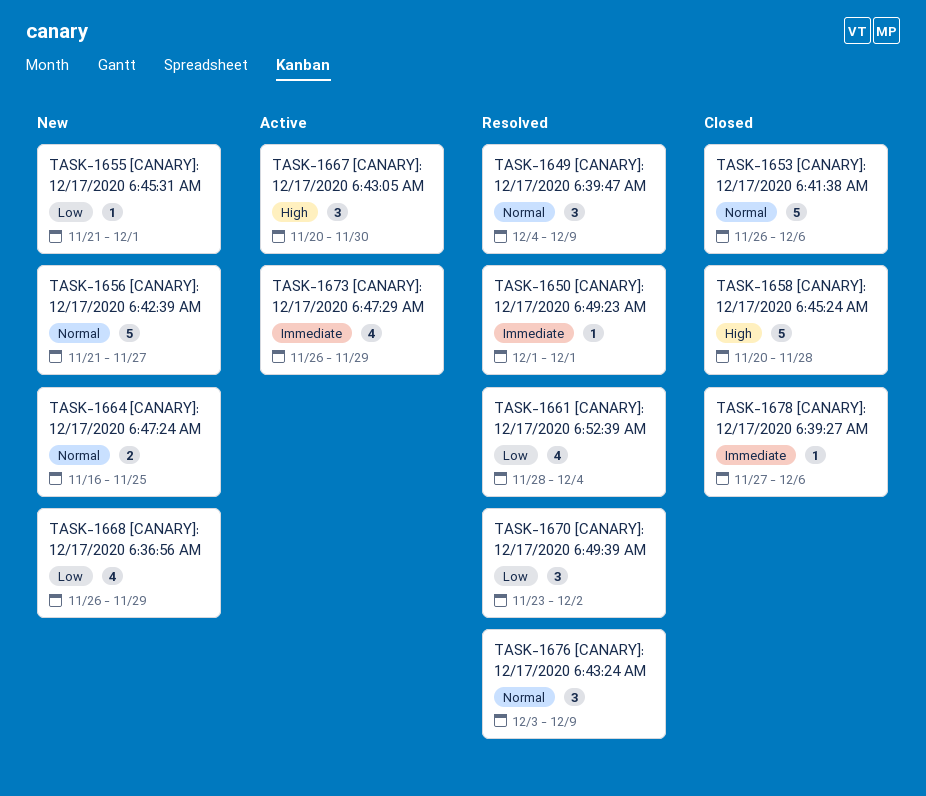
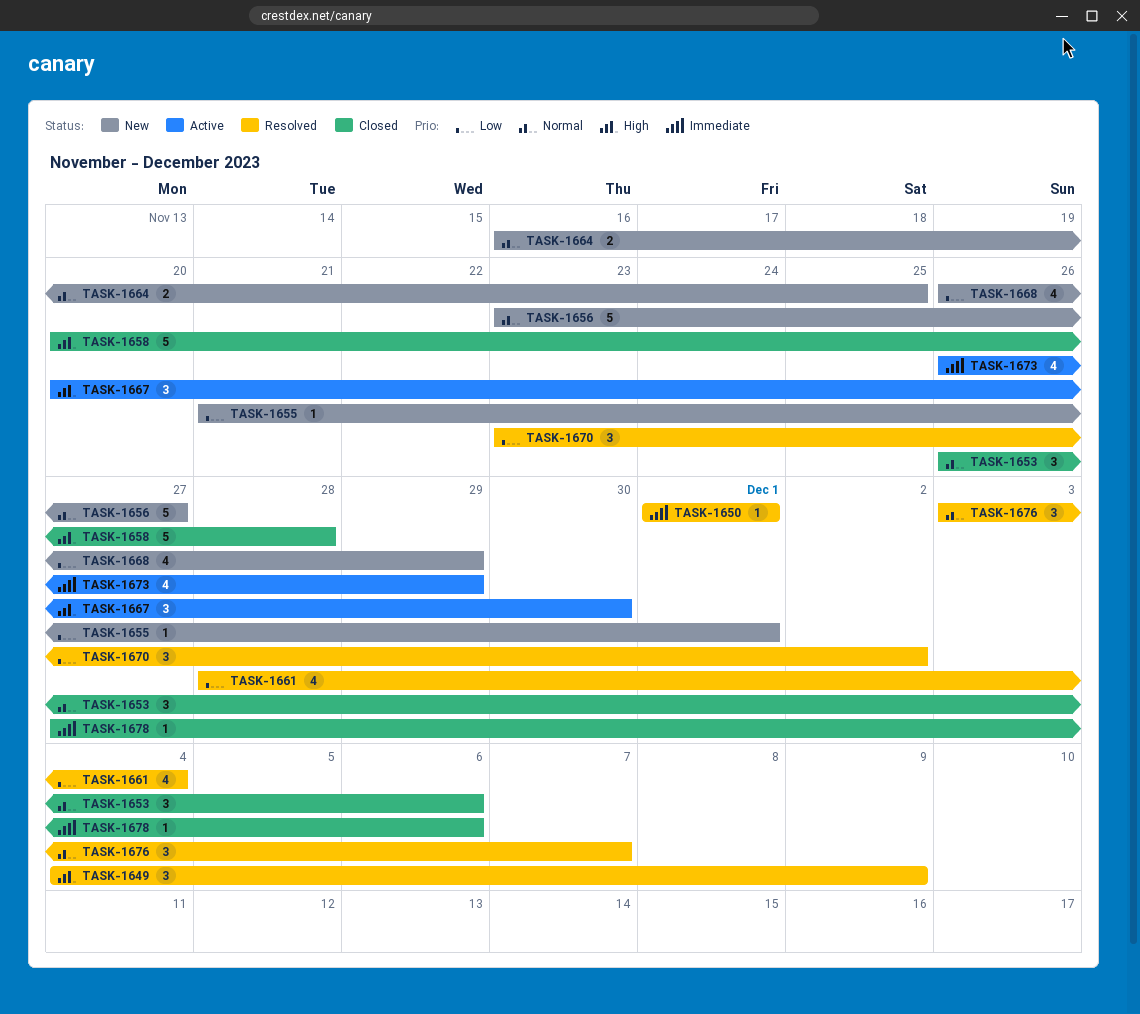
TASK-1649, priority: Normal -> High
TASK-1653, estimate: 5 -> 3
TASK-1656, start: Nov 21 -> Nov 23
TASK-1676, due: Dec 9 -> Dec 7

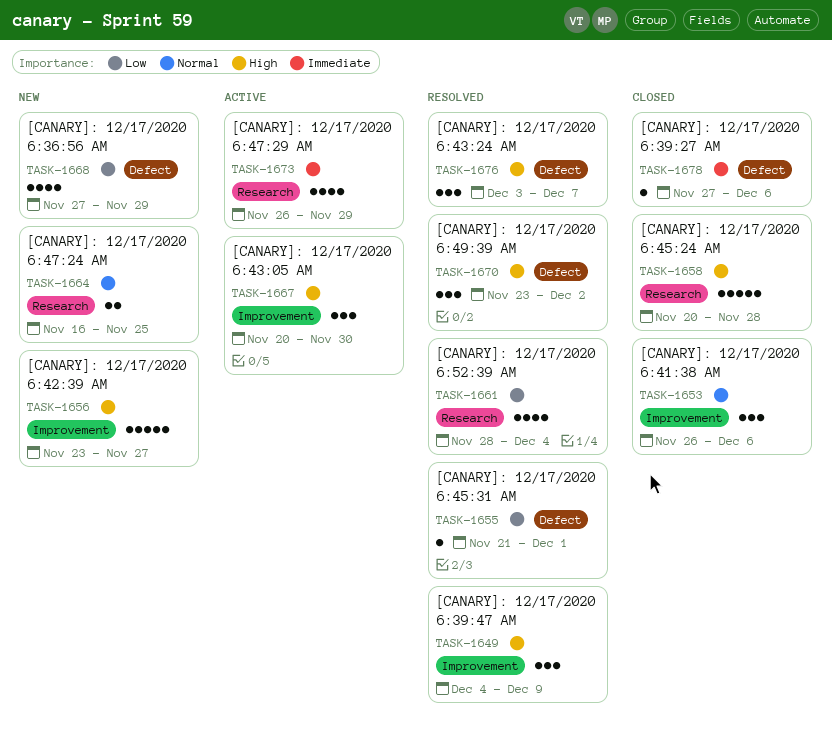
TASK-1650: present -> none
TASK-1655, status: New -> Resolved
TASK-1656, priority: Normal -> High
TASK-1668, start: Nov 26 -> Nov 27
TASK-1670, priority: Low -> High
TASK-1676, priority: Normal -> High

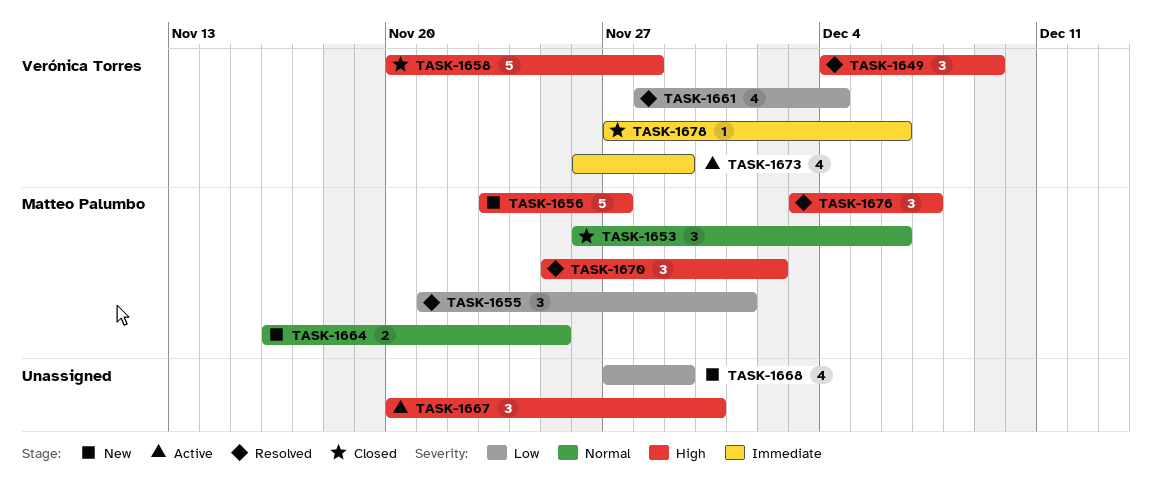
TASK-1655, estimate: 1 -> 3
TASK-1670, start: Nov 23 -> Nov 25

